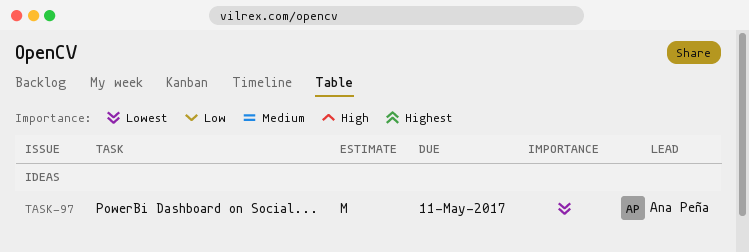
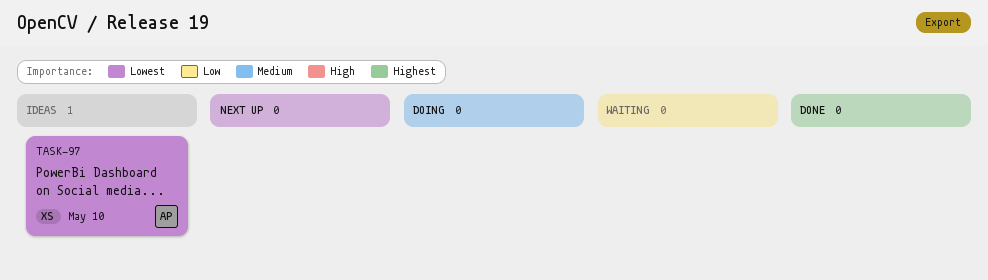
TASK-97, estimate: M -> XS
TASK-97, due: May 11 -> May 10

